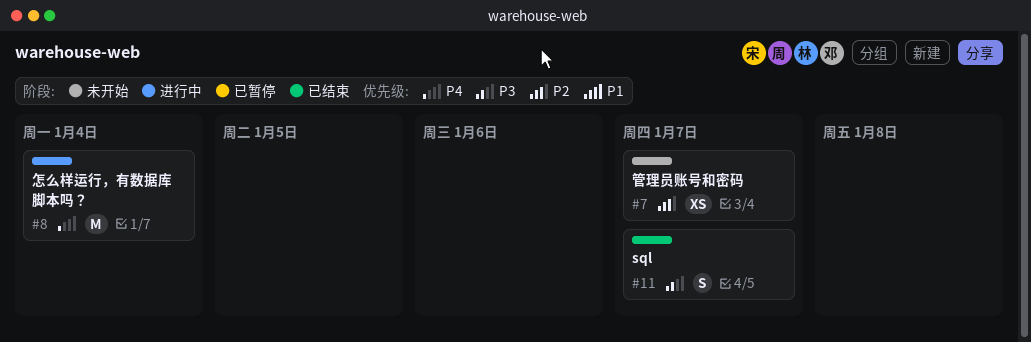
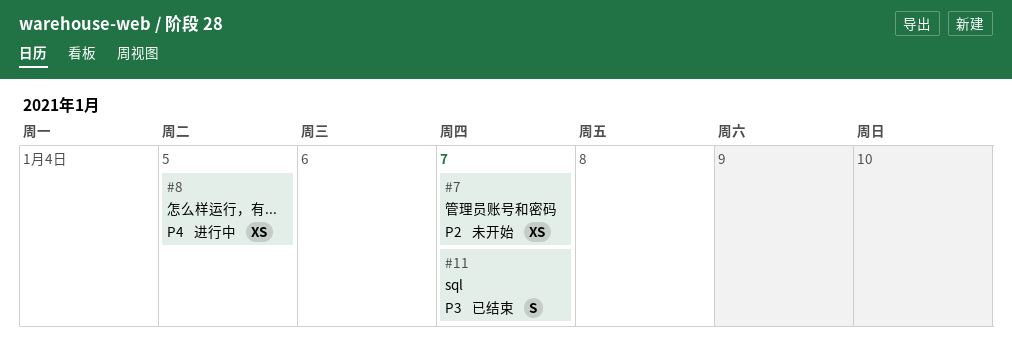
#8, estimate: M -> XS
#8, due: Jan 4 -> Jan 5

